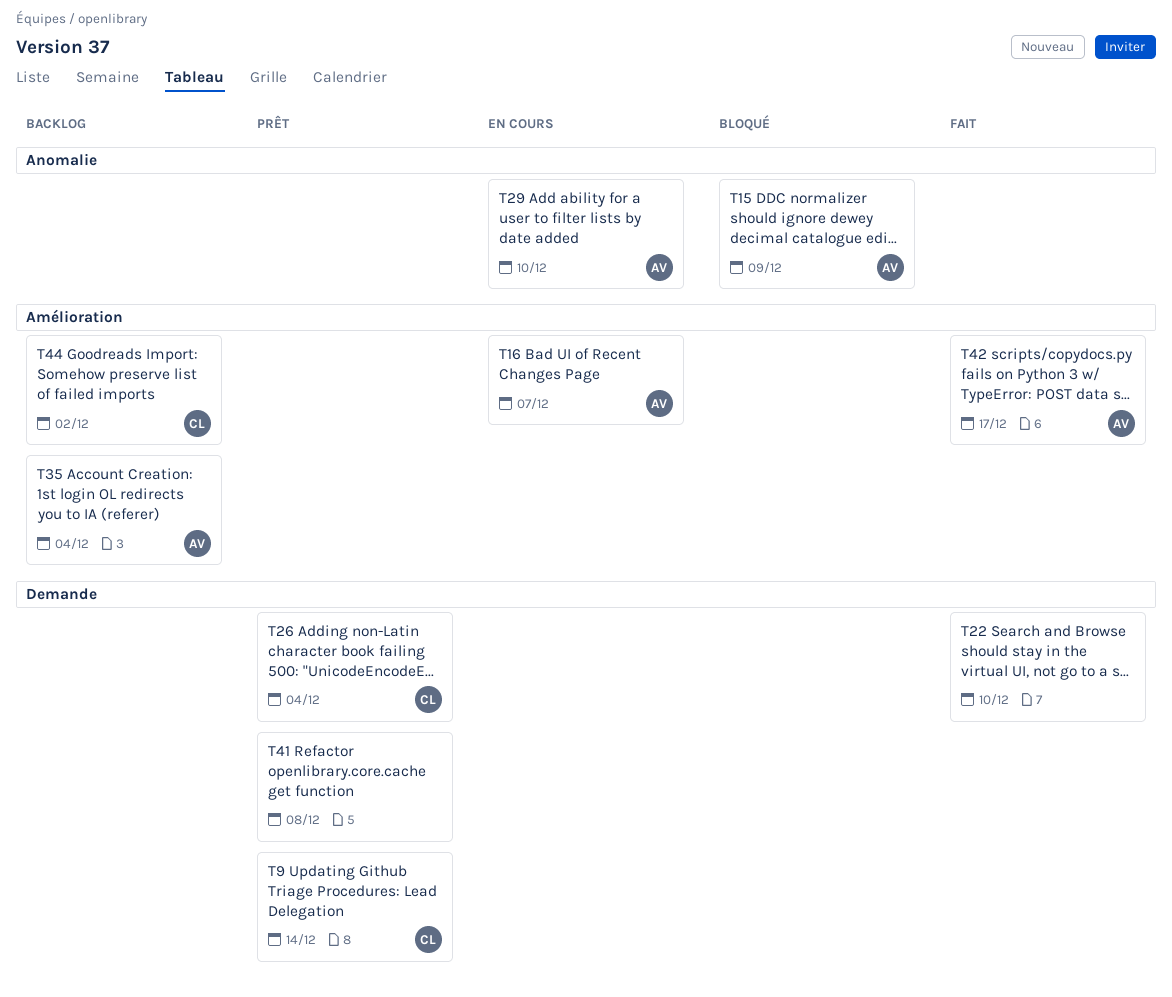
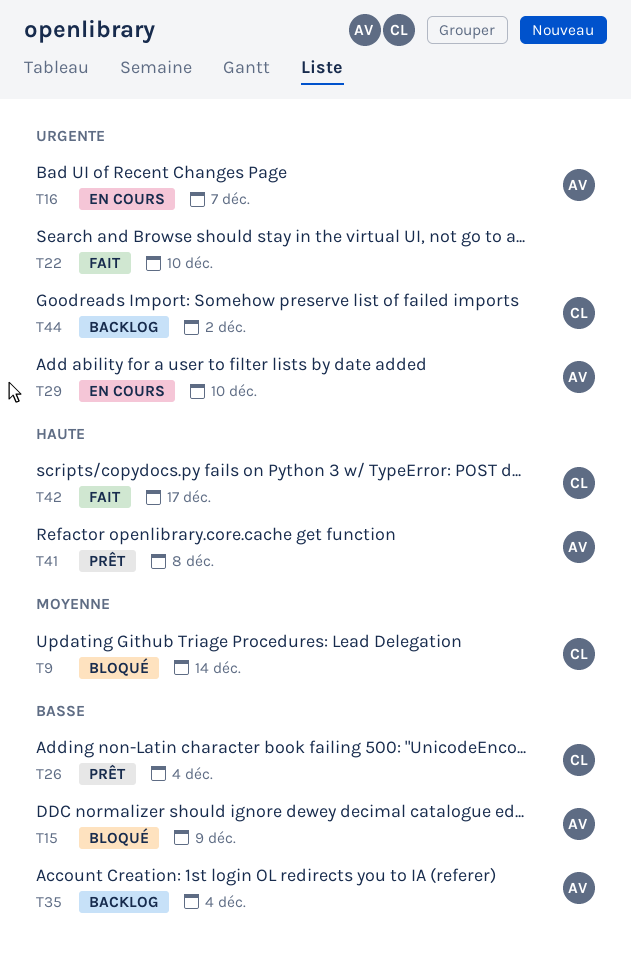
T9, status: Prêt -> Bloqué
T41, owner: none -> AV
T42, owner: AV -> CL

